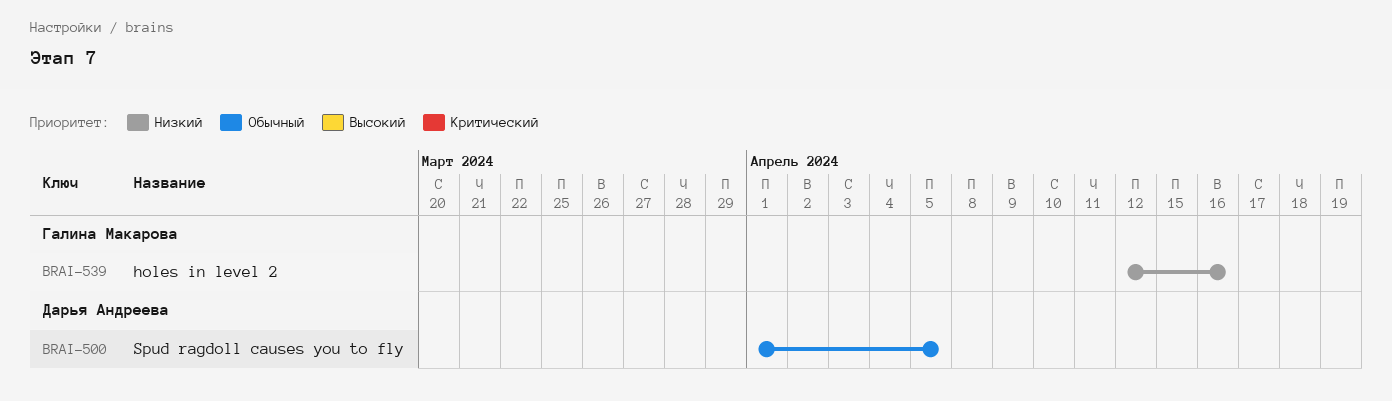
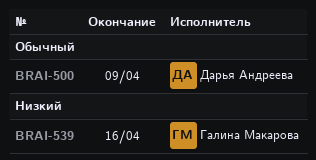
BRAI-500, due: Apr 5 -> Apr 9

